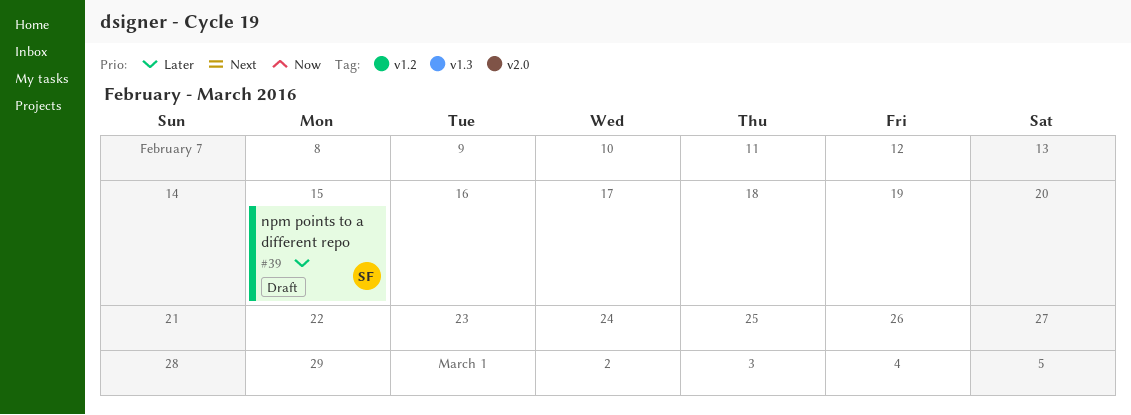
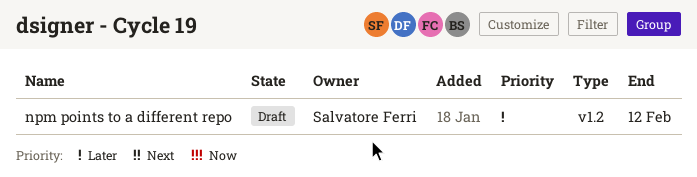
npm points to a different repo, due: Feb 15 -> Feb 12

